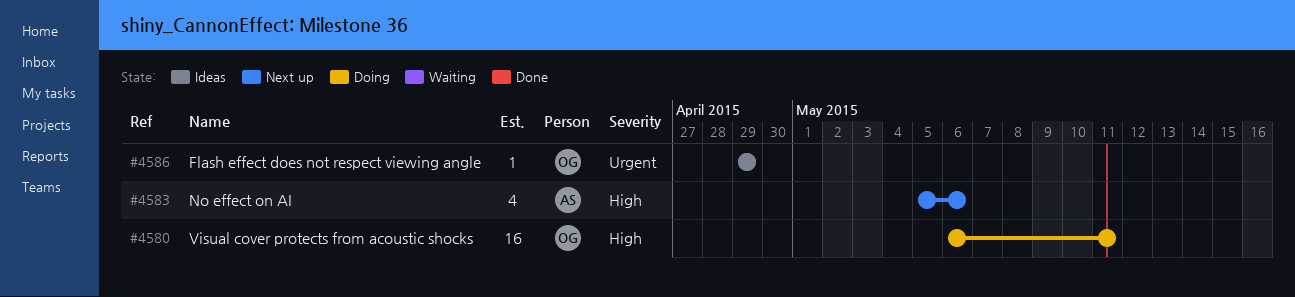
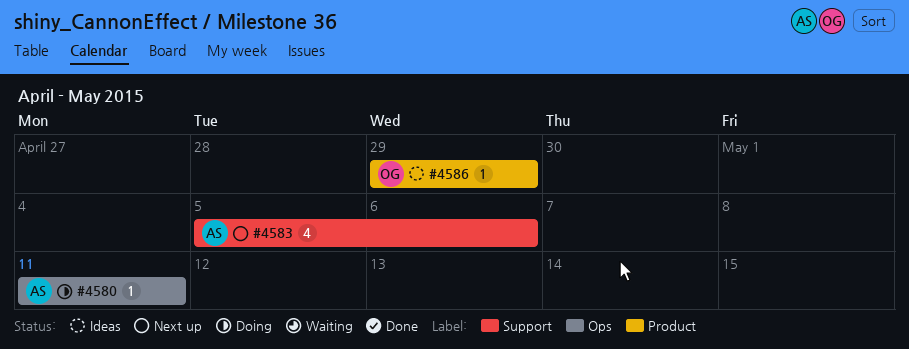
#4580, owner: OG -> AS
#4580, estimate: 16 -> 1
#4580, start: May 6 -> May 11

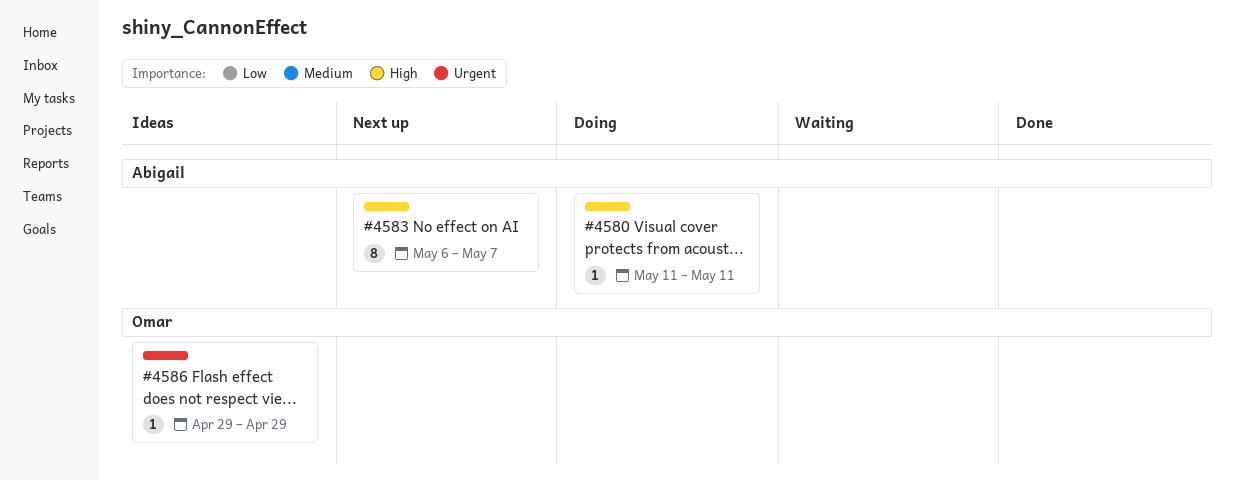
#4583, estimate: 4 -> 8
#4583, start: May 5 -> May 6
#4583, due: May 6 -> May 7

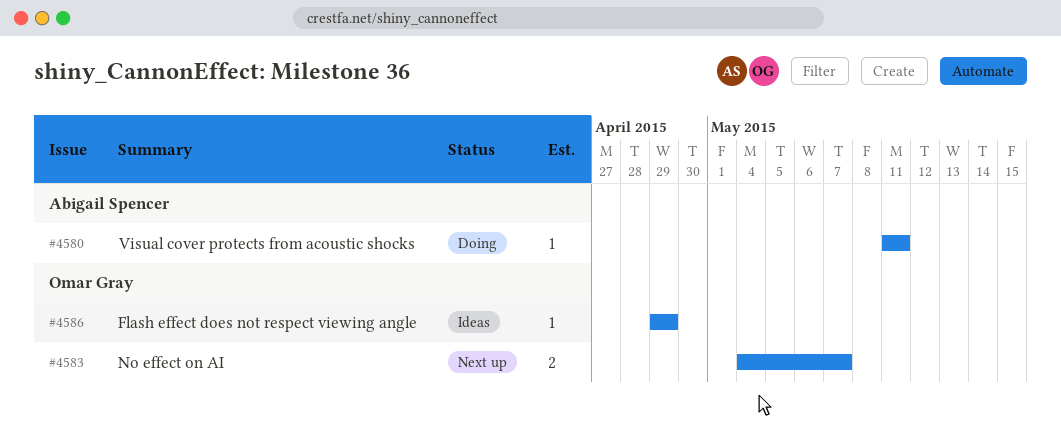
#4583, owner: Abigail Spencer -> Omar Gray
#4583, estimate: 8 -> 2
#4583, start: May 6 -> May 4

